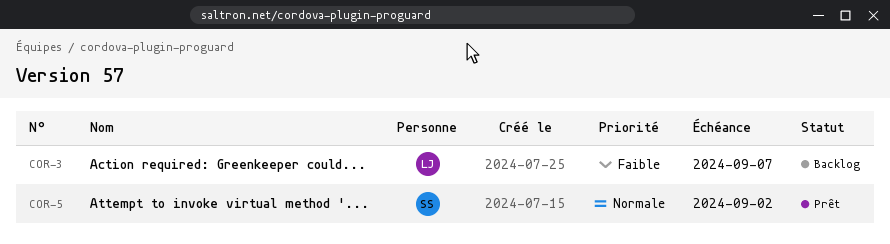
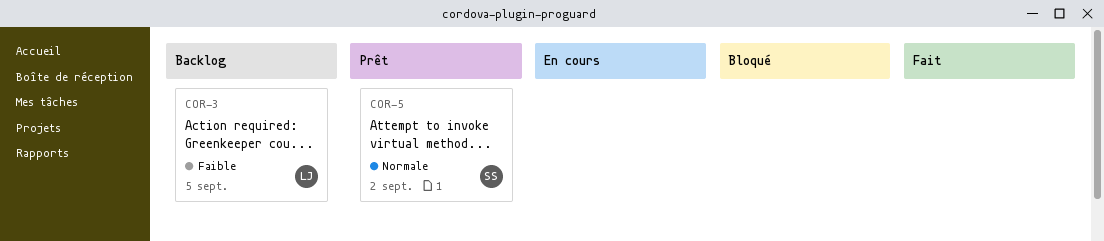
COR-3, due: Sep 7 -> Sep 5

